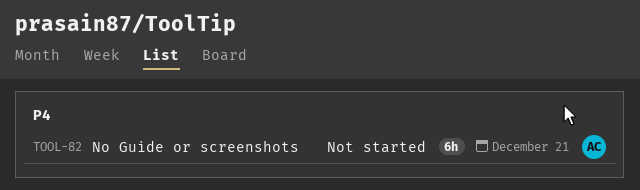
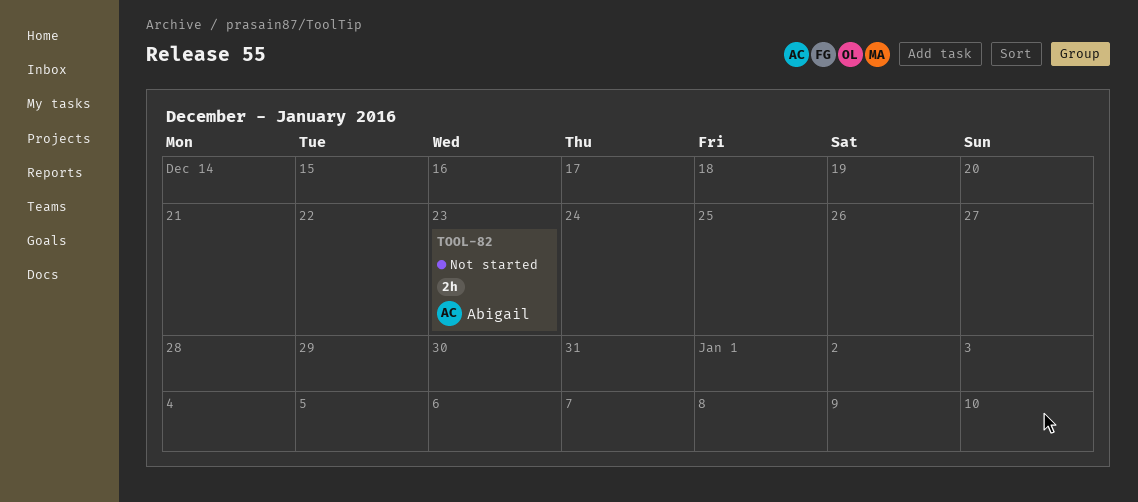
TOOL-82, estimate: 6h -> 2h
TOOL-82, due: Dec 21 -> Dec 23

